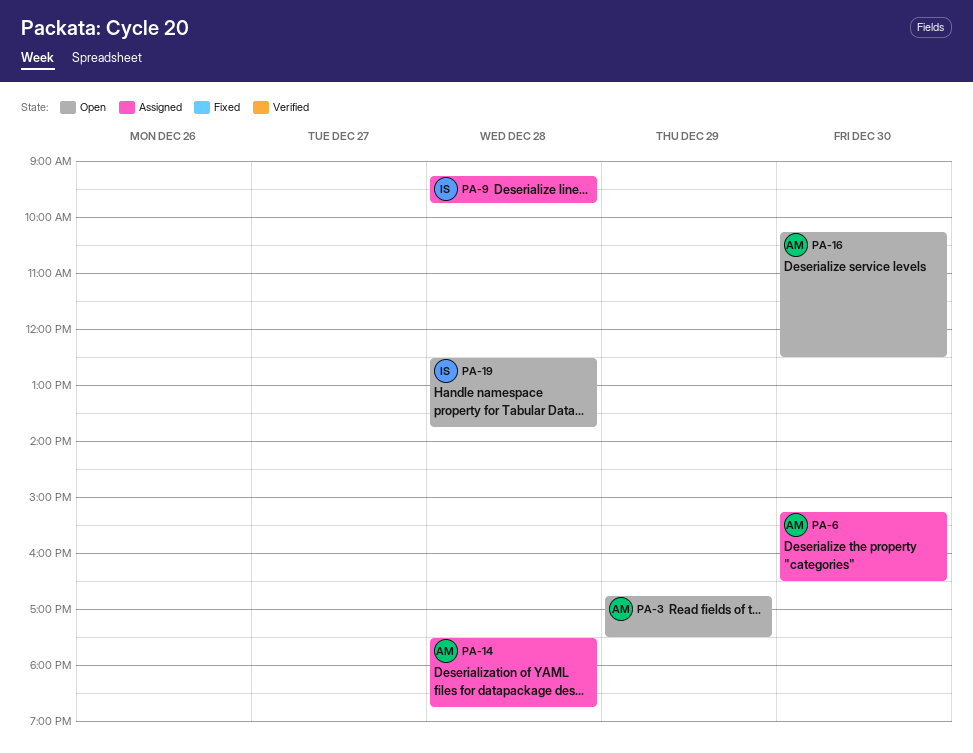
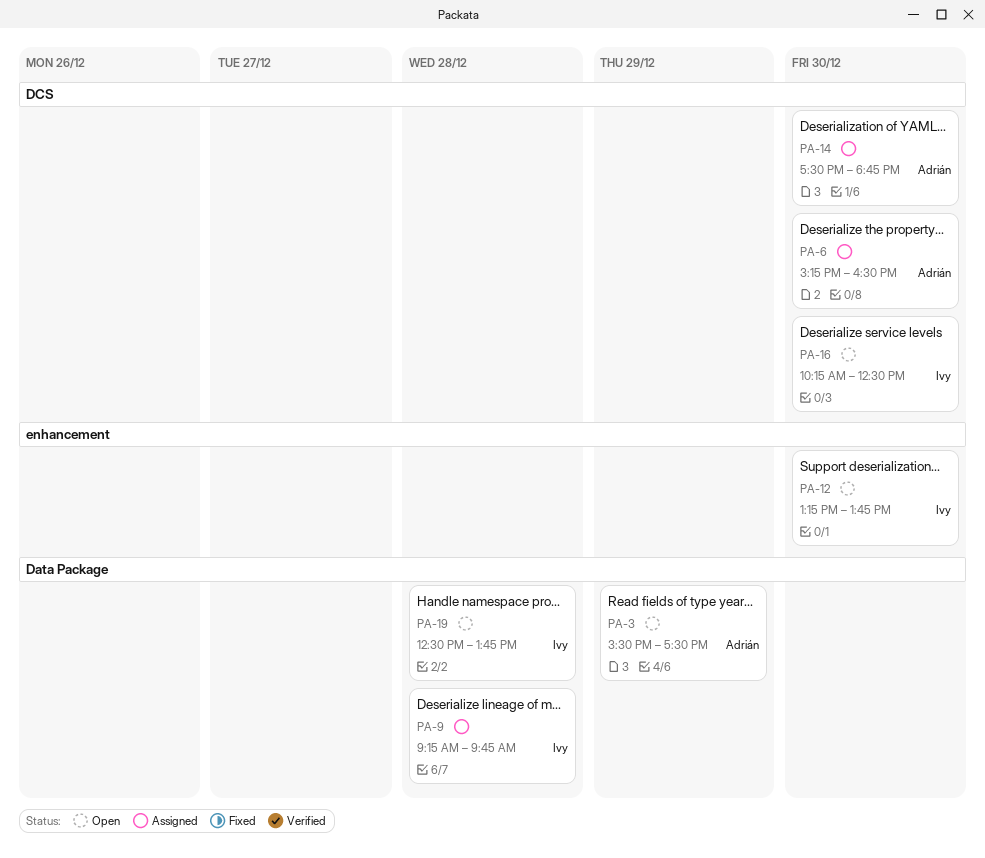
PA-3, begins: 16:45 -> 15:30
PA-12: none -> present
PA-14, day: Dec 28 -> Dec 30
PA-16, owner: Adrián -> Ivy

